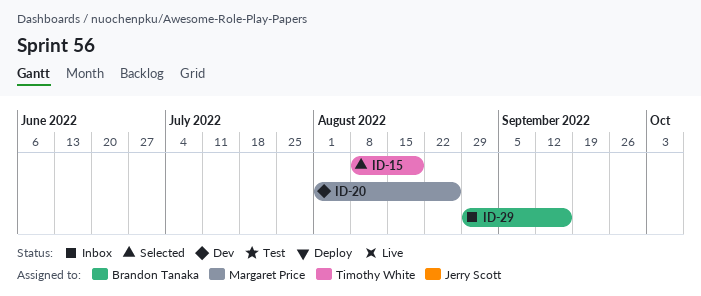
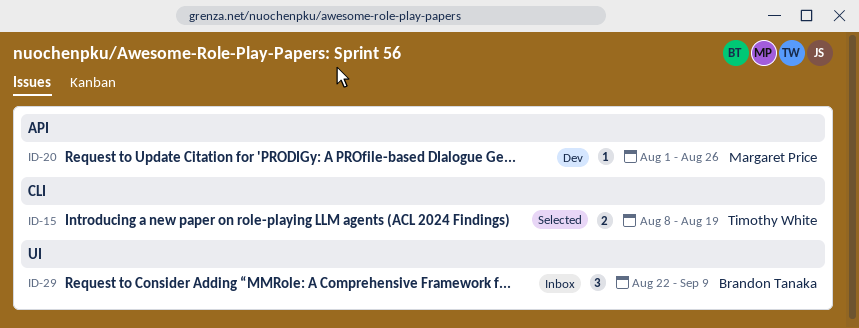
ID-29, start: Aug 29 -> Aug 22
ID-29, due: Sep 16 -> Sep 9

